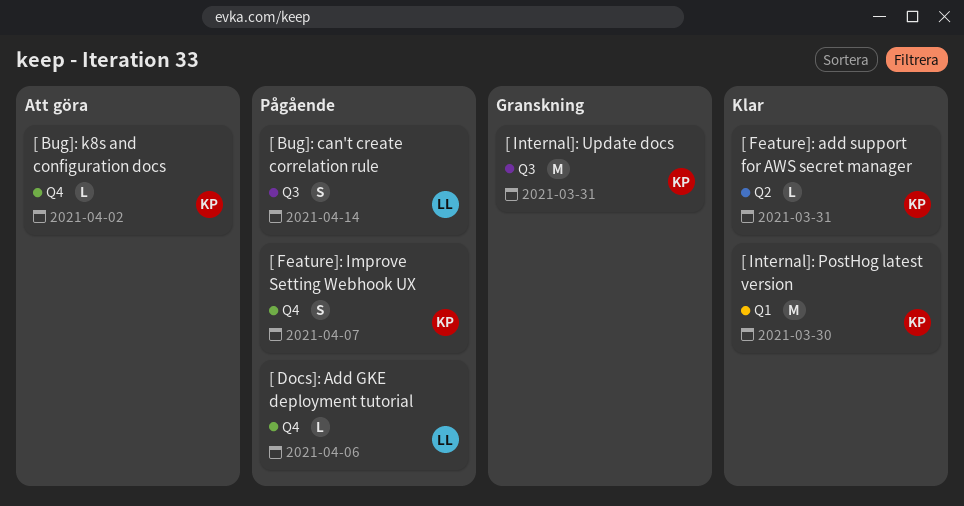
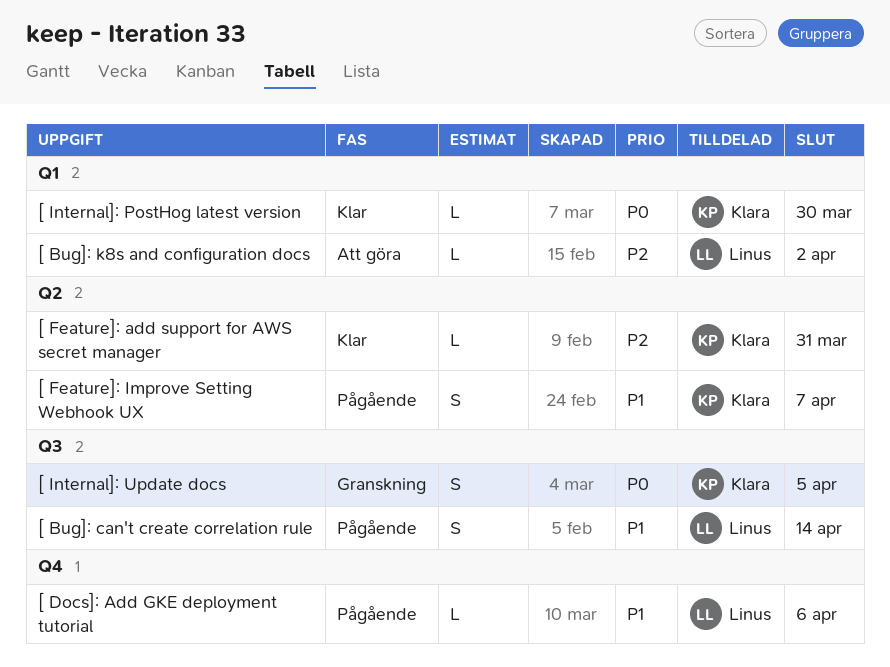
[ Bug]: k8s and configuration docs, owner: Klara -> Linus
[ Bug]: k8s and configuration docs, label: Q4 -> Q1
[ Feature]: Improve Setting Webhook UX, label: Q4 -> Q2
[ Internal]: PostHog latest version, estimate: M -> L
[ Internal]: Update docs, estimate: M -> S
[ Internal]: Update docs, due: Mar 31 -> Apr 5

